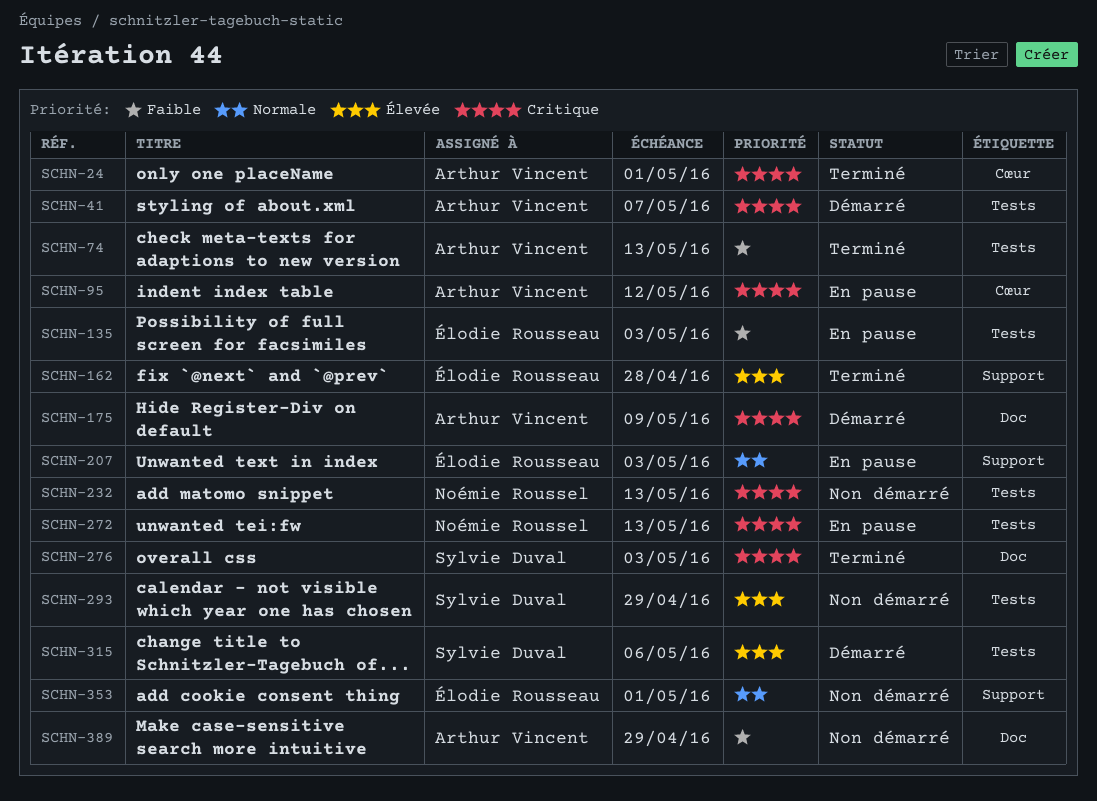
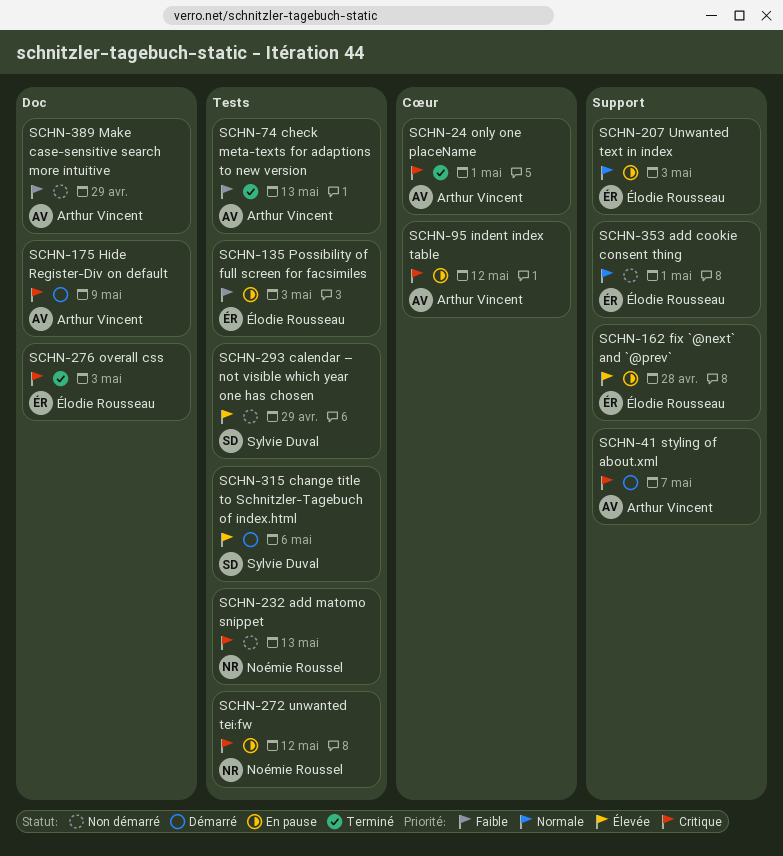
SCHN-41, label: Tests -> Support
SCHN-162, status: Terminé -> En pause
SCHN-272, due: May 13 -> May 12
SCHN-276, owner: Sylvie Duval -> Élodie Rousseau

